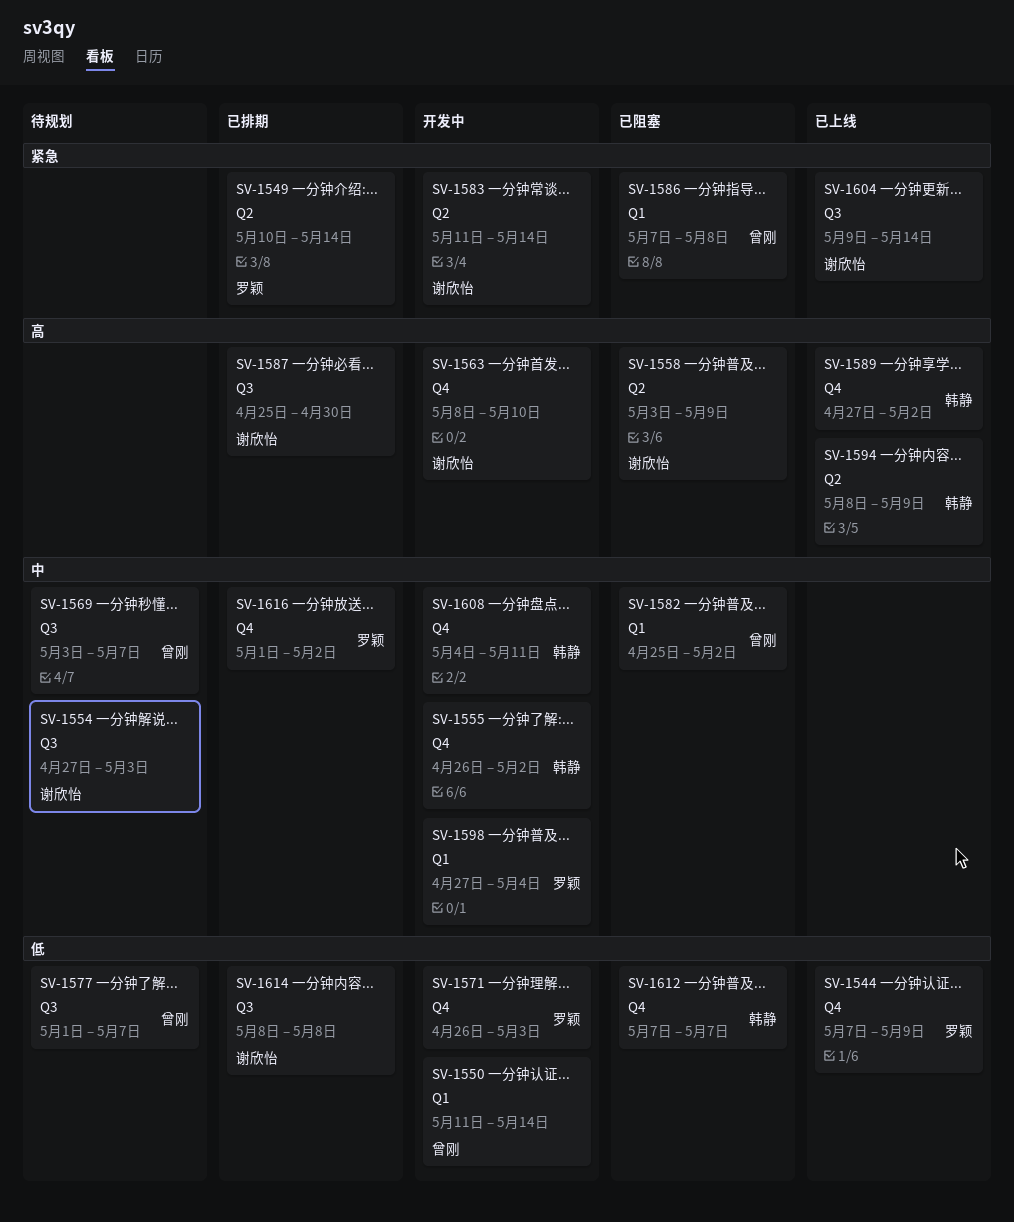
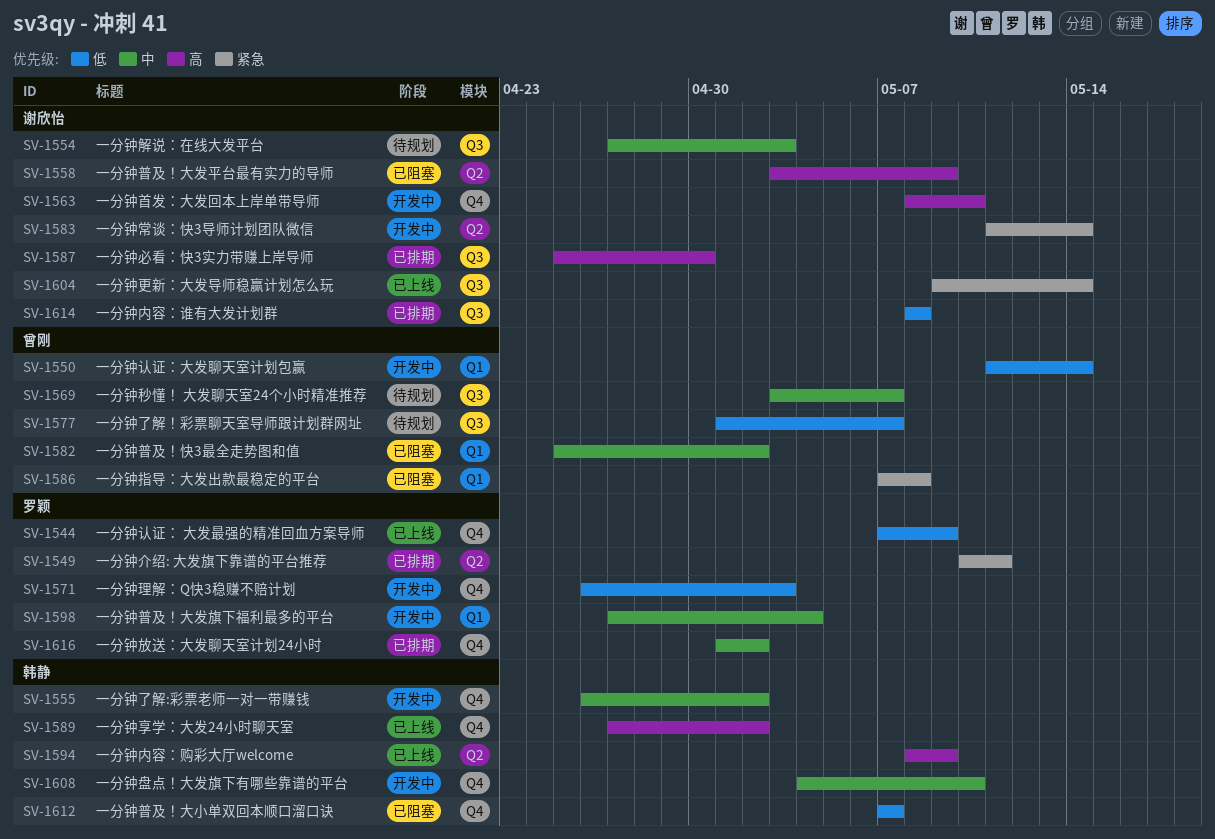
SV-1549, due: May 14 -> May 11
SV-1608, due: May 11 -> May 10

